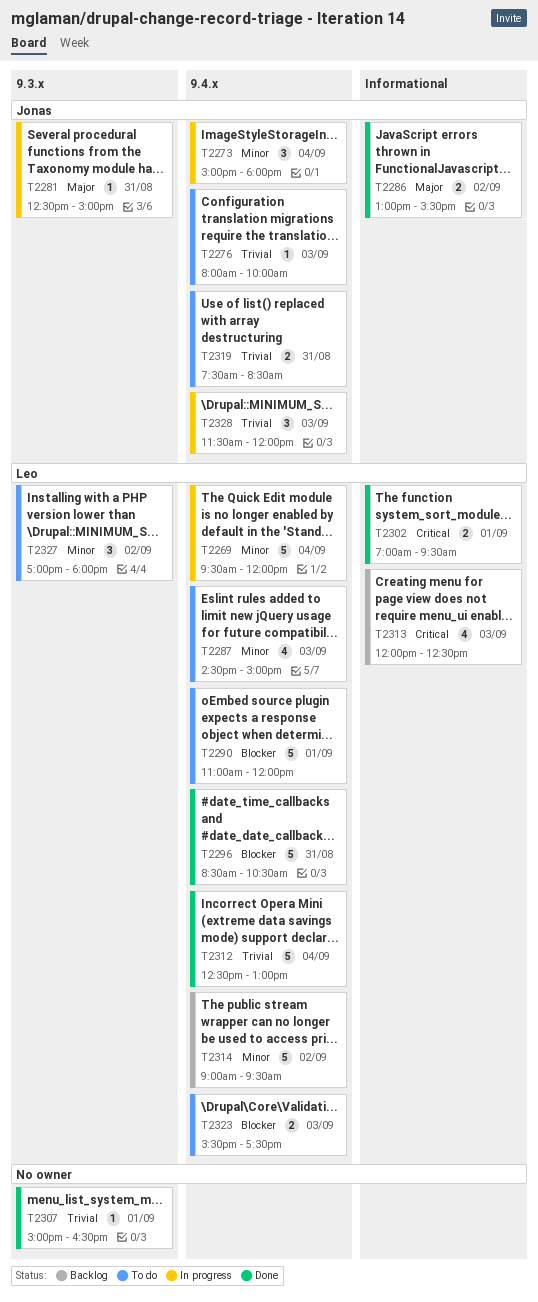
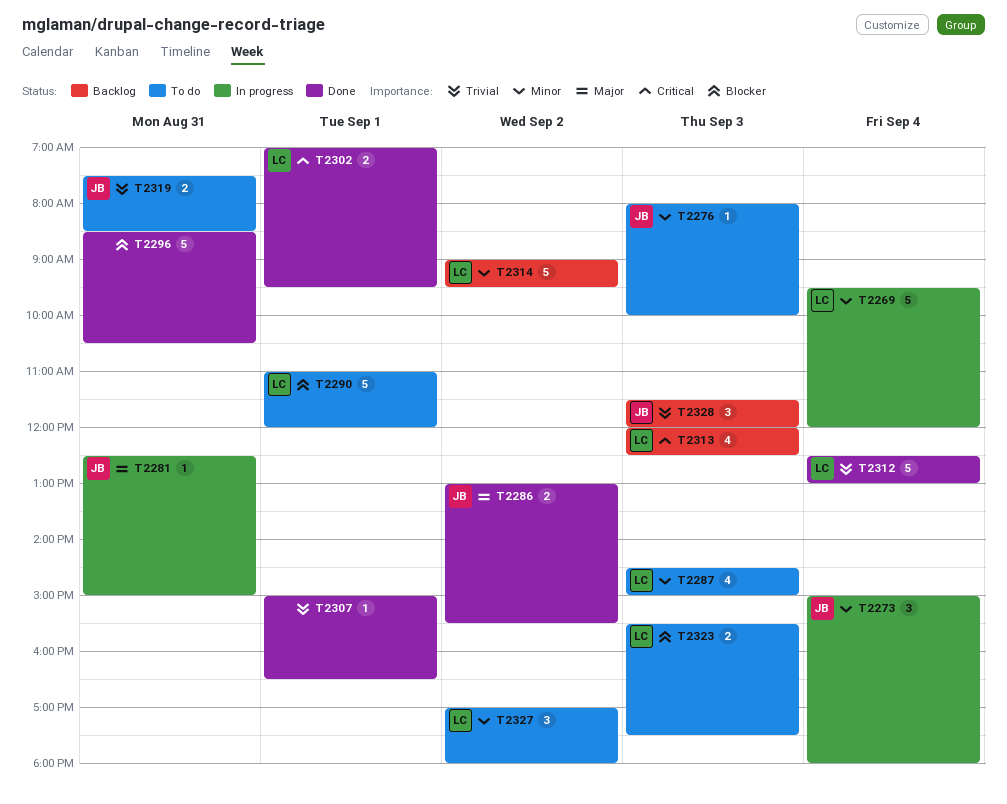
T2276, priority: Trivial -> Minor
T2296, owner: Leo -> none
T2328, status: In progress -> Backlog

